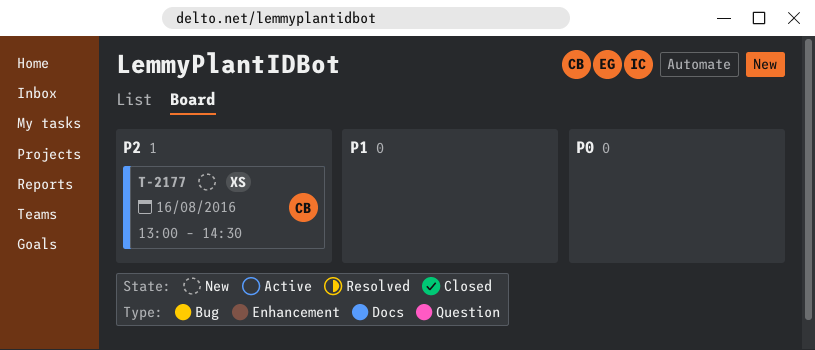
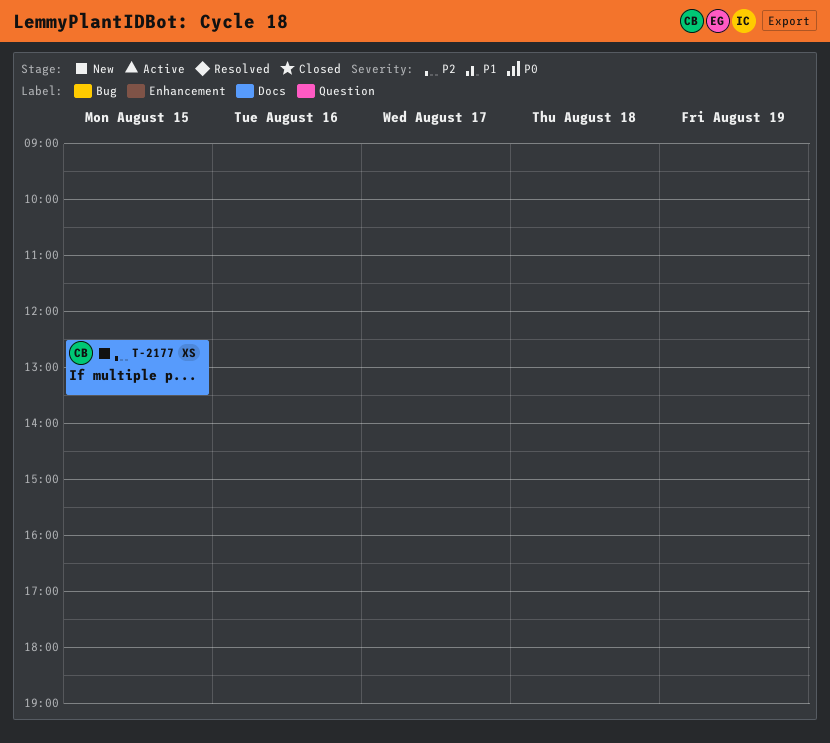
T-2177, day: Aug 16 -> Aug 15
T-2177, begins: 13:00 -> 12:30
T-2177, ends: 14:30 -> 13:30

